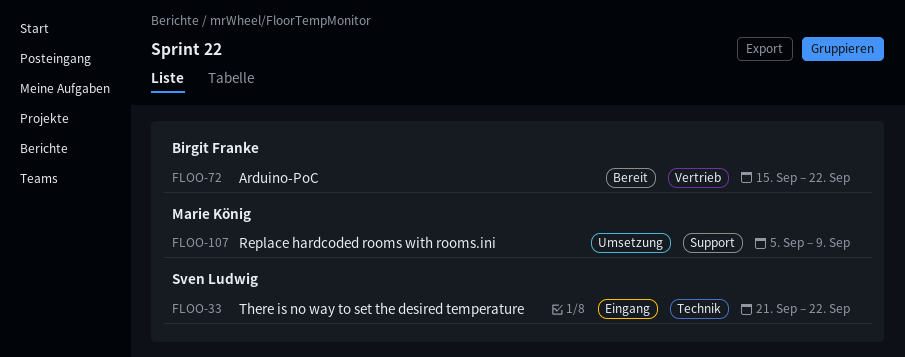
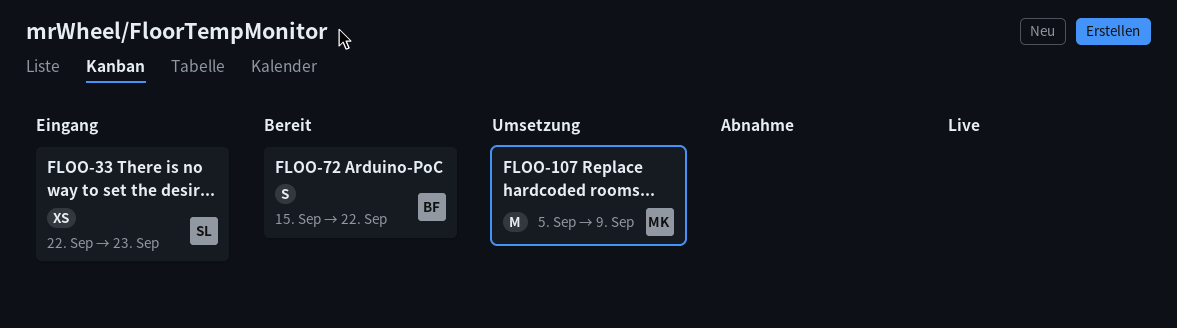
FLOO-33, start: Sep 21 -> Sep 22
FLOO-33, due: Sep 22 -> Sep 23

